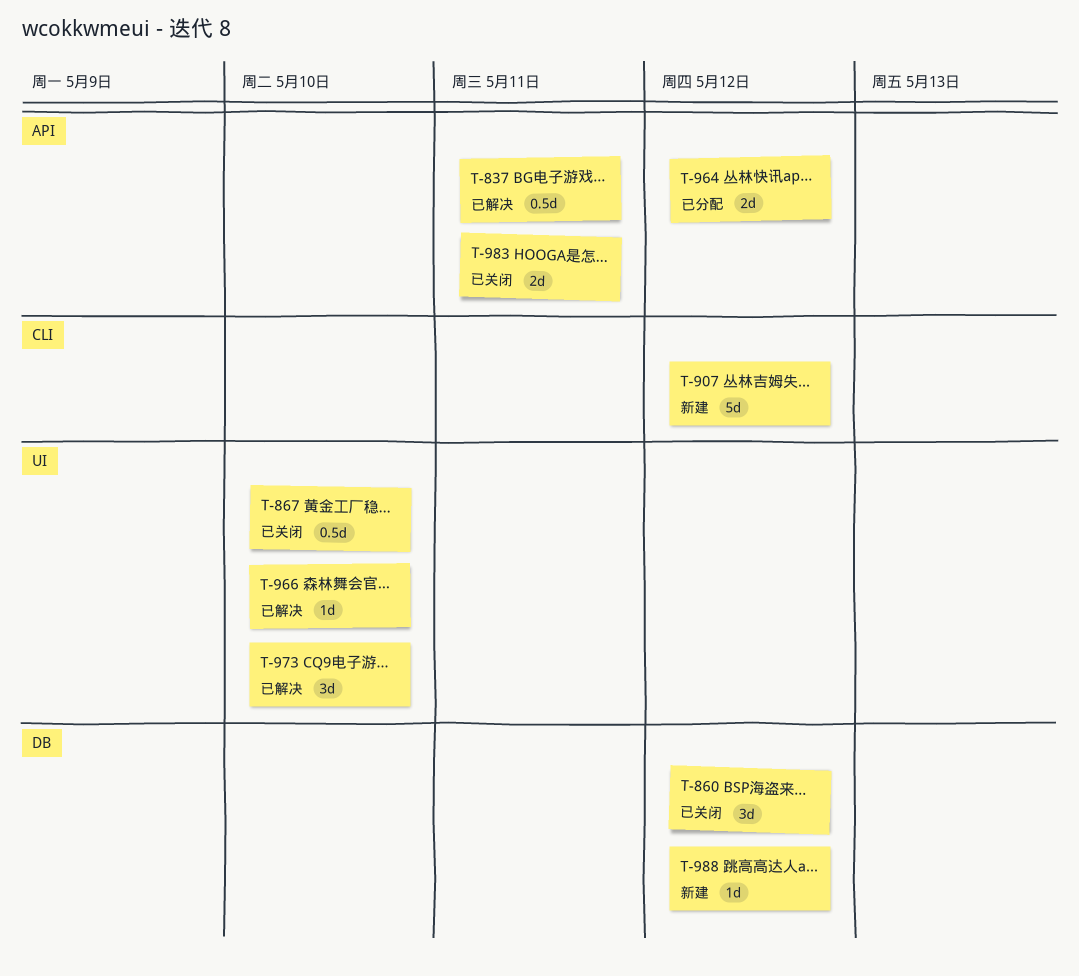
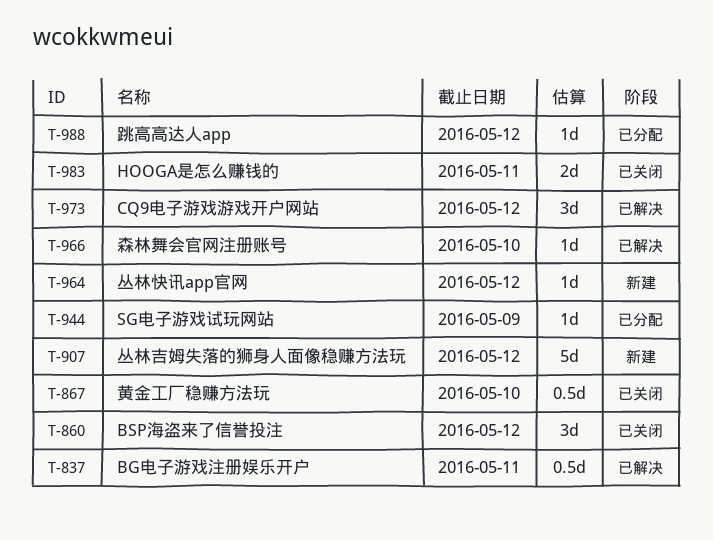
T-944: none -> present
T-964, status: 已分配 -> 新建
T-964, estimate: 2d -> 1d
T-973, due: May 10 -> May 12
T-988, status: 新建 -> 已分配

